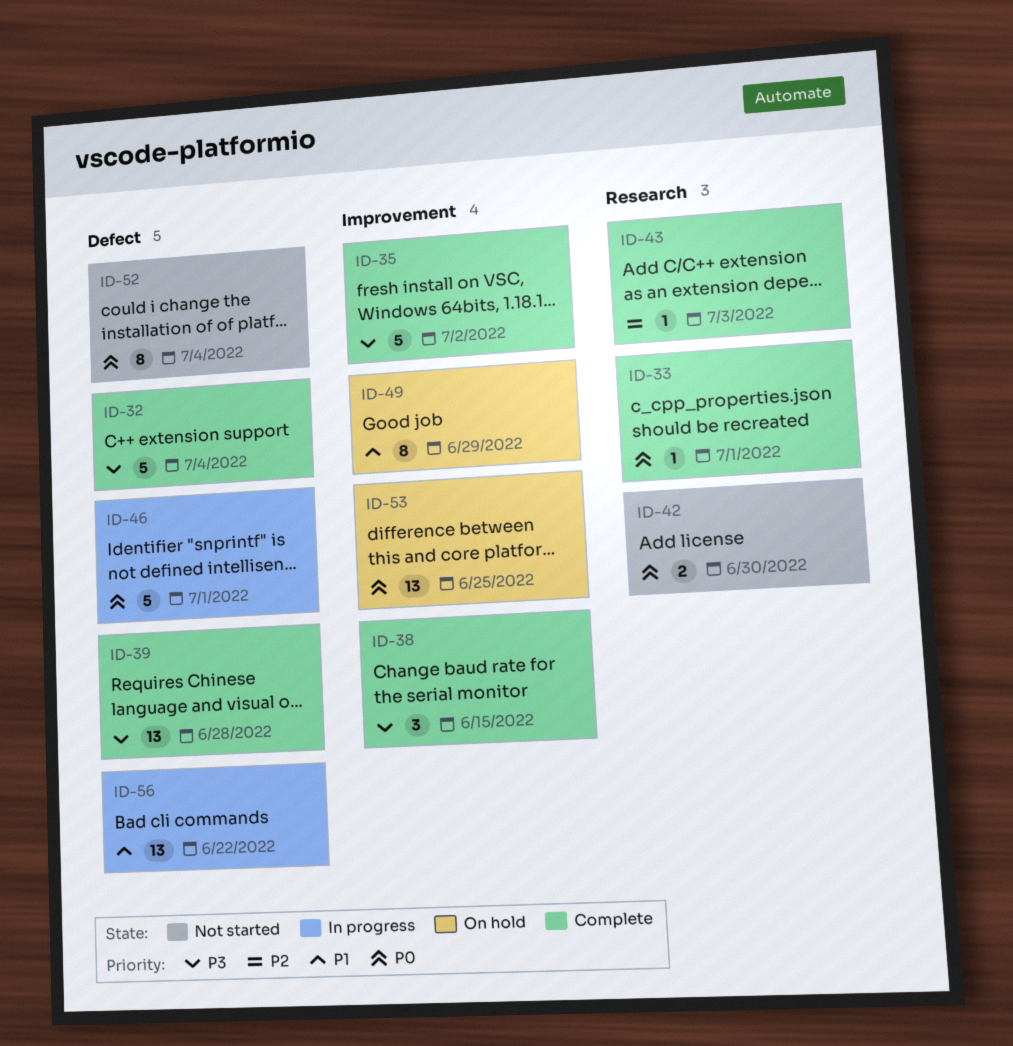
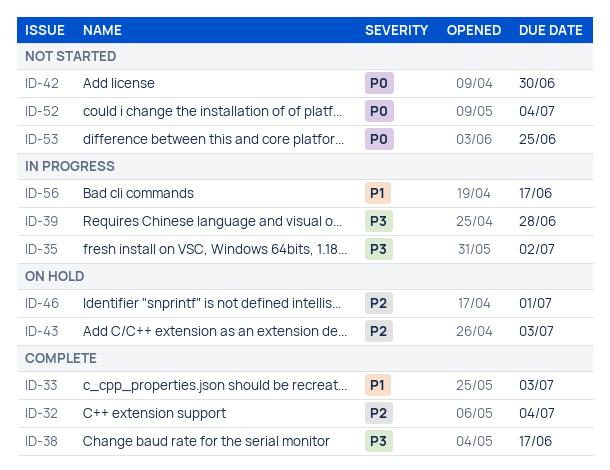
ID-32, priority: P3 -> P2
ID-33, priority: P0 -> P1
ID-33, due: Jul 1 -> Jul 3
ID-35, status: Complete -> In progress
ID-38, due: Jun 15 -> Jun 17
ID-39, status: Complete -> In progress
ID-43, status: Complete -> On hold
ID-46, status: In progress -> On hold
ID-46, priority: P0 -> P2
ID-49: present -> none
ID-53, status: On hold -> Not started
ID-56, due: Jun 22 -> Jun 17

